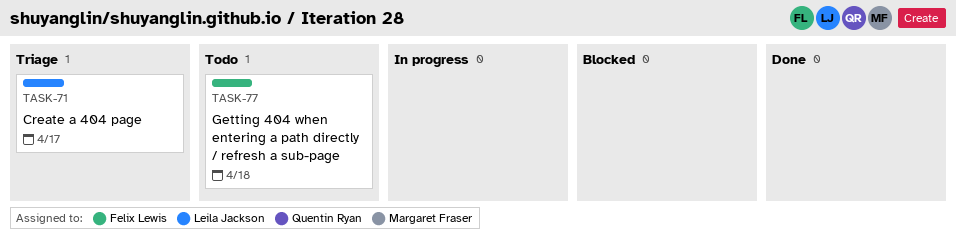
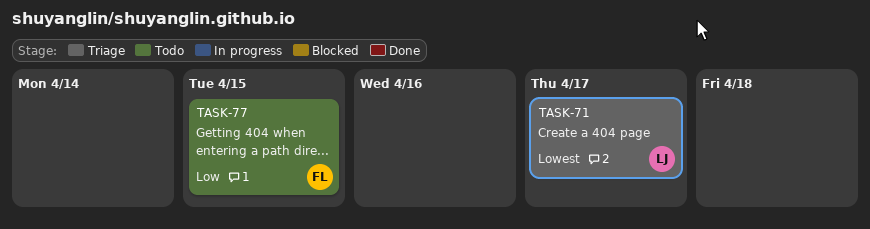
TASK-77, due: Apr 18 -> Apr 15

